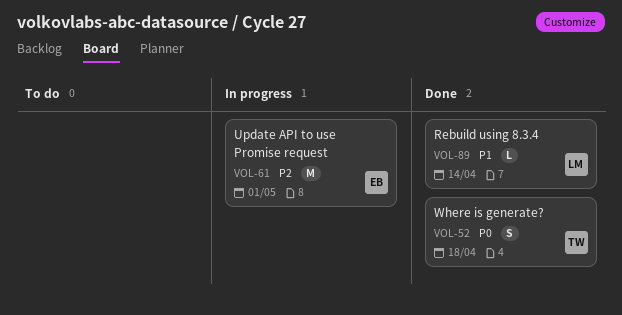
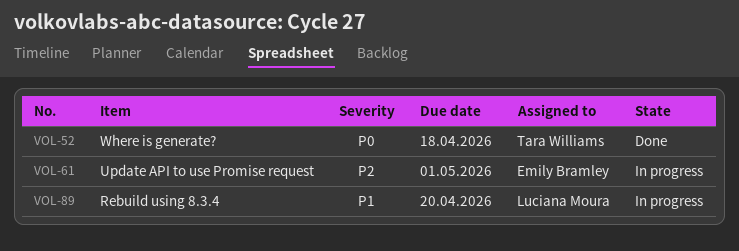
VOL-89, status: Done -> In progress
VOL-89, due: Apr 14 -> Apr 20

